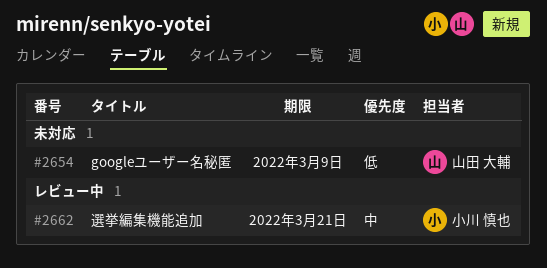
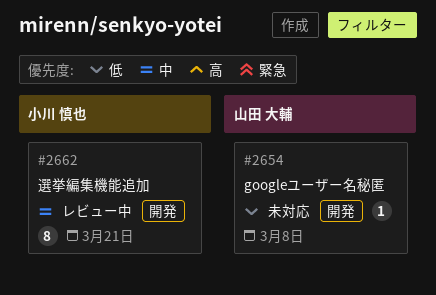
#2654, due: Mar 9 -> Mar 8

